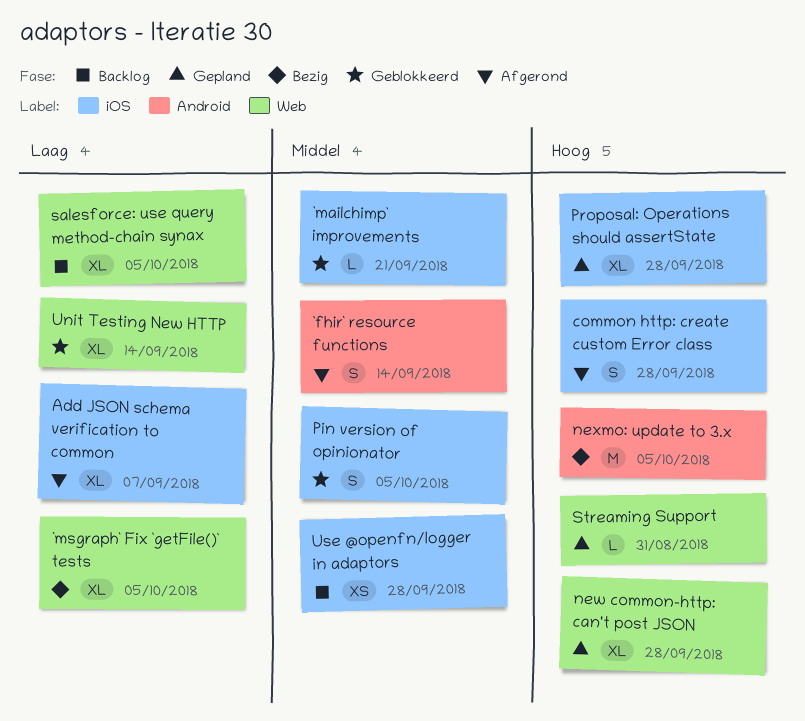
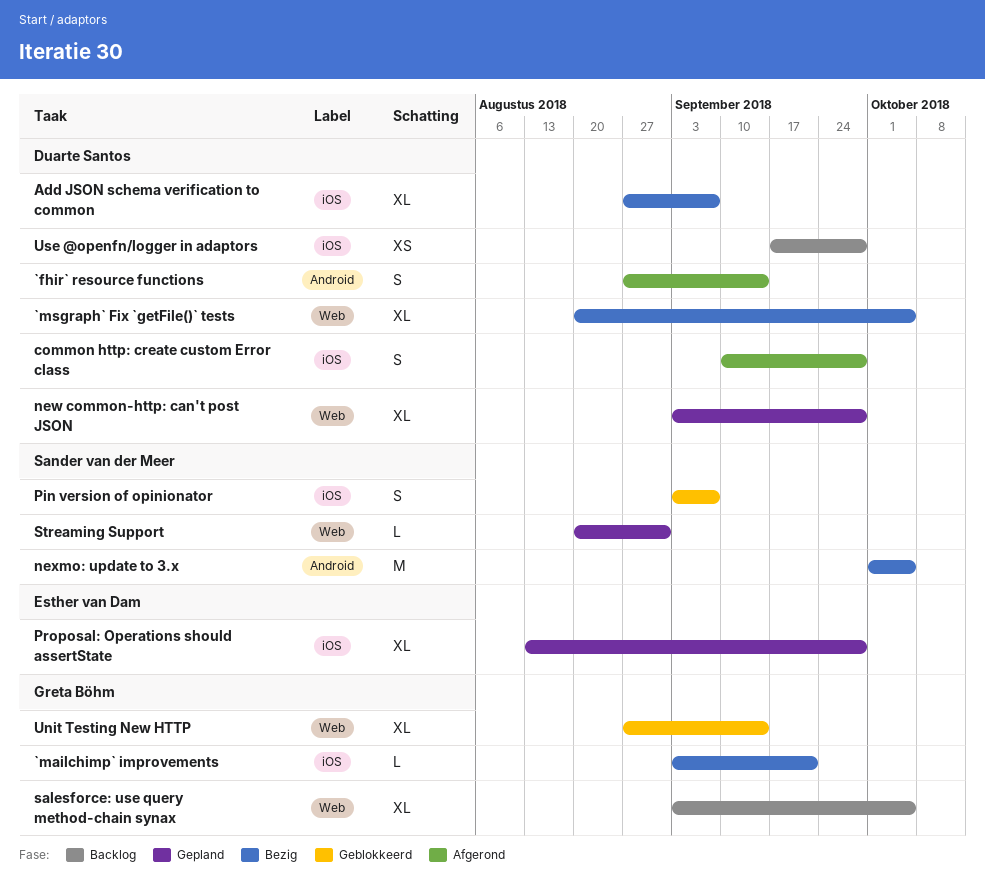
`mailchimp` improvements, status: Geblokkeerd -> Bezig
Add JSON schema verification to common, status: Afgerond -> Bezig
Pin version of opinionator, due: Oct 5 -> Sep 7

